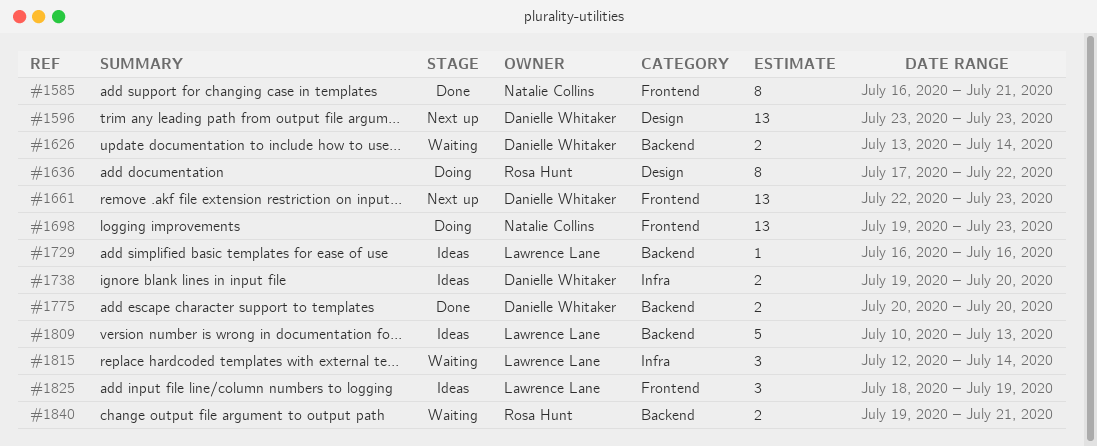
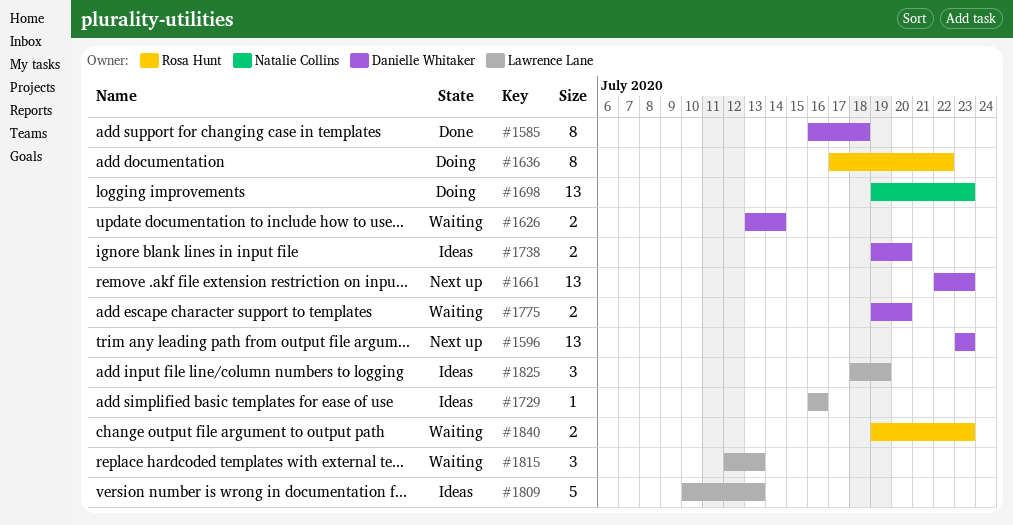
#1585, owner: Natalie Collins -> Danielle Whitaker
#1585, due: Jul 21 -> Jul 18
#1775, status: Done -> Waiting
#1775, start: Jul 20 -> Jul 19
#1815, due: Jul 14 -> Jul 13
#1840, due: Jul 21 -> Jul 23

